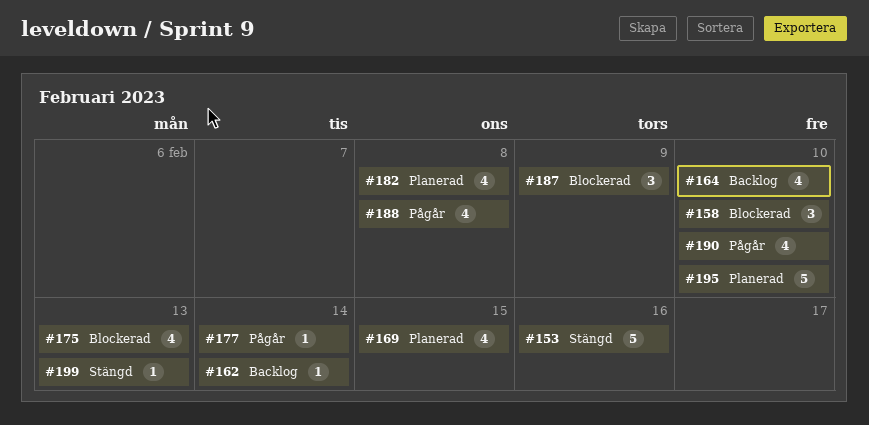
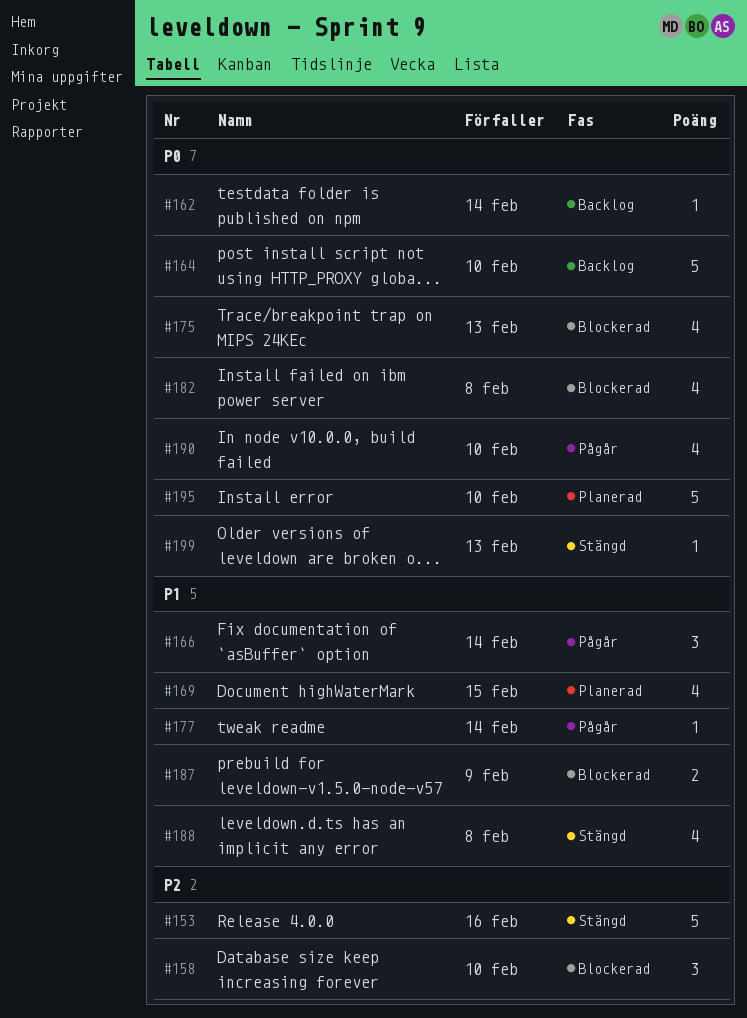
#164, estimate: 4 -> 5
#166: none -> present
#182, status: Planerad -> Blockerad
#187, estimate: 3 -> 2
#188, status: Pågår -> Stängd

